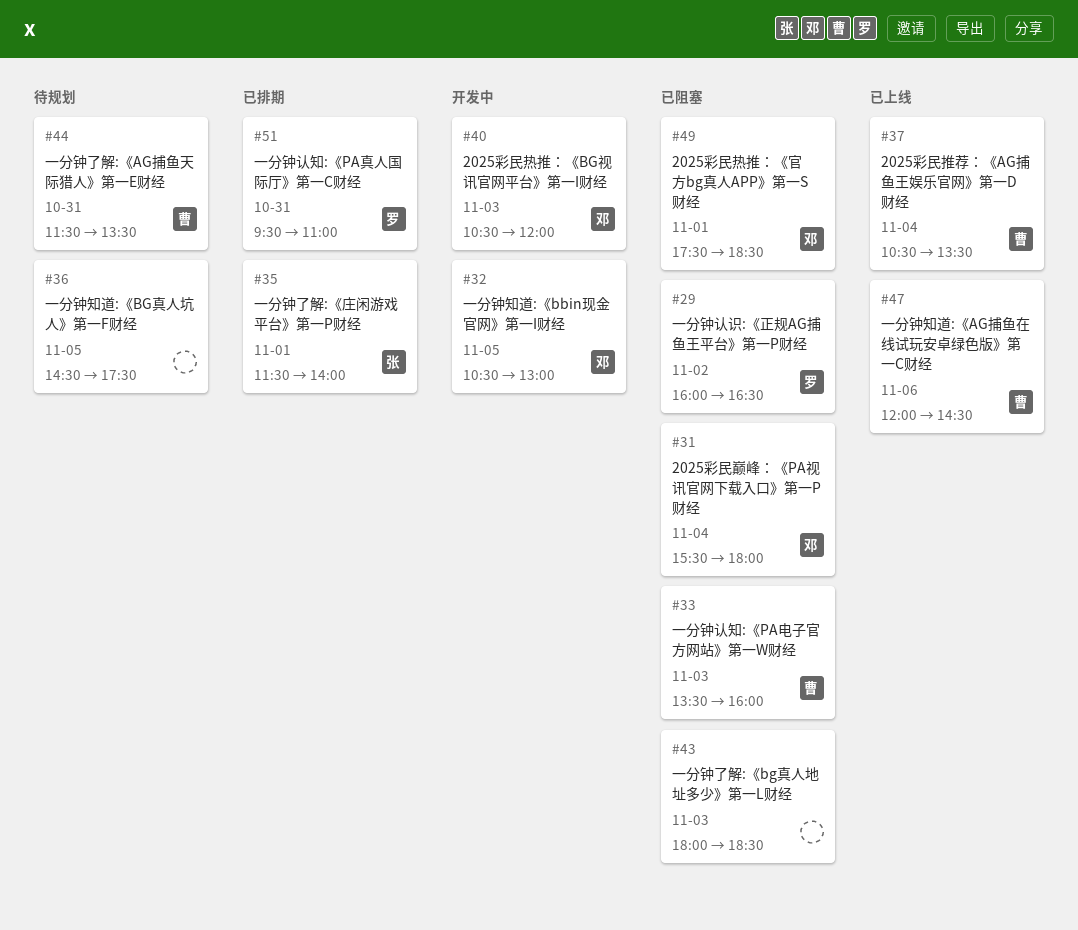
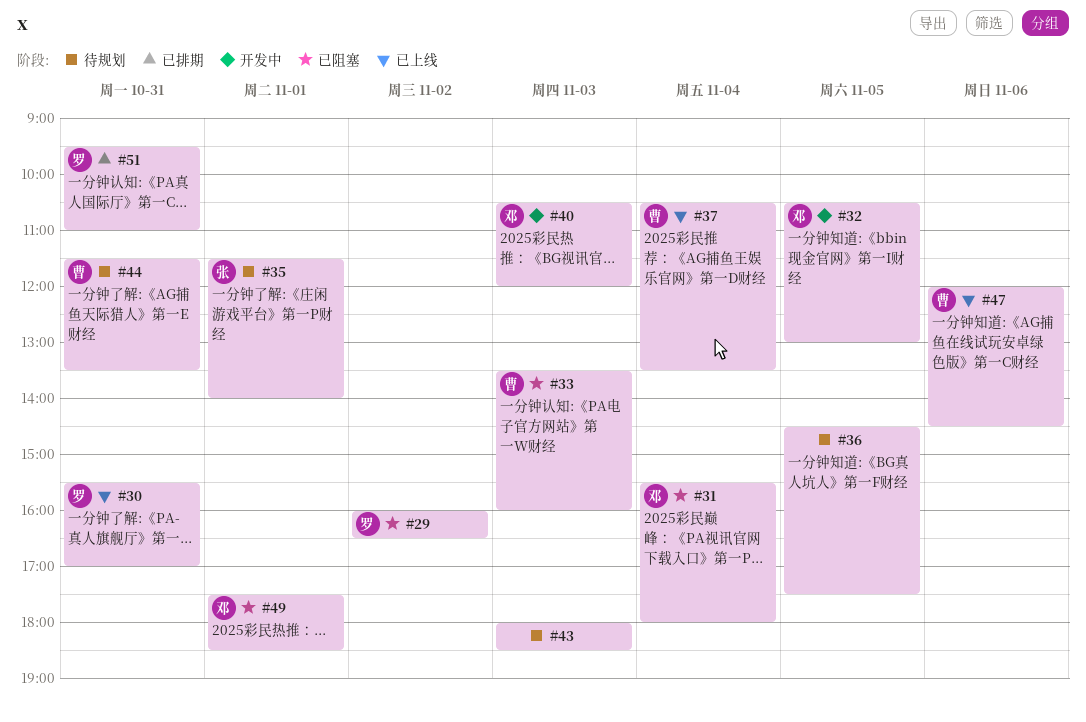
#30: none -> present
#35, status: 已排期 -> 待规划
#43, status: 已阻塞 -> 待规划

